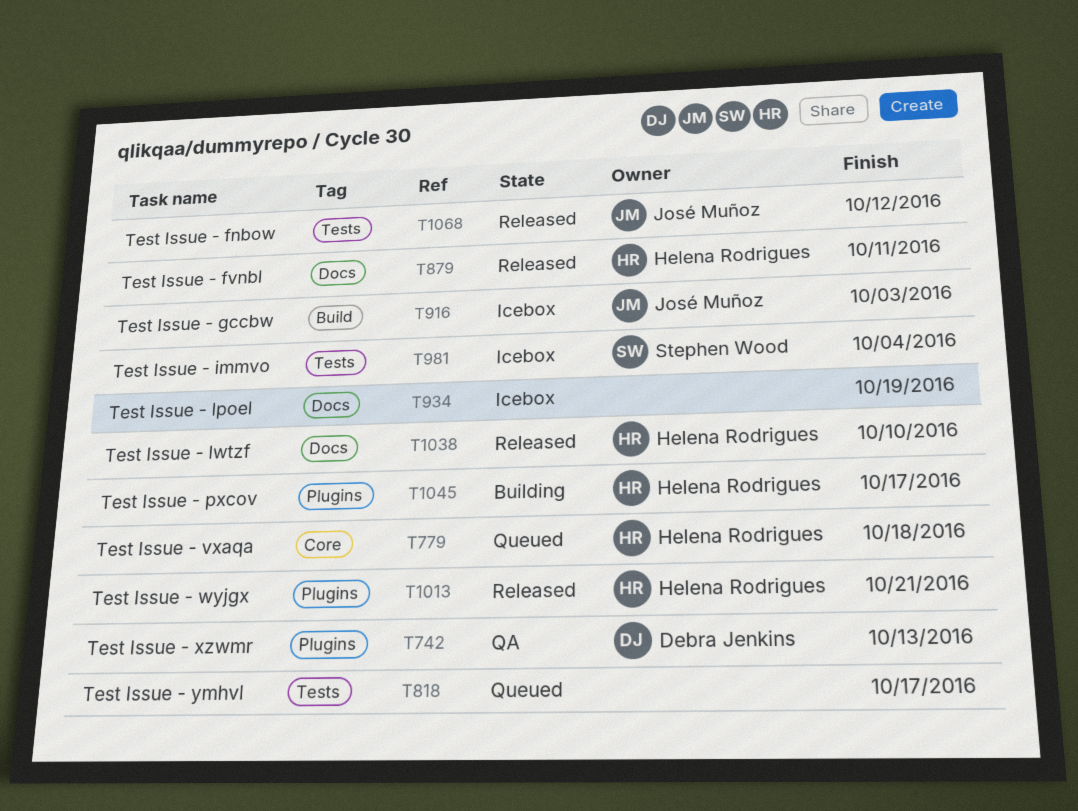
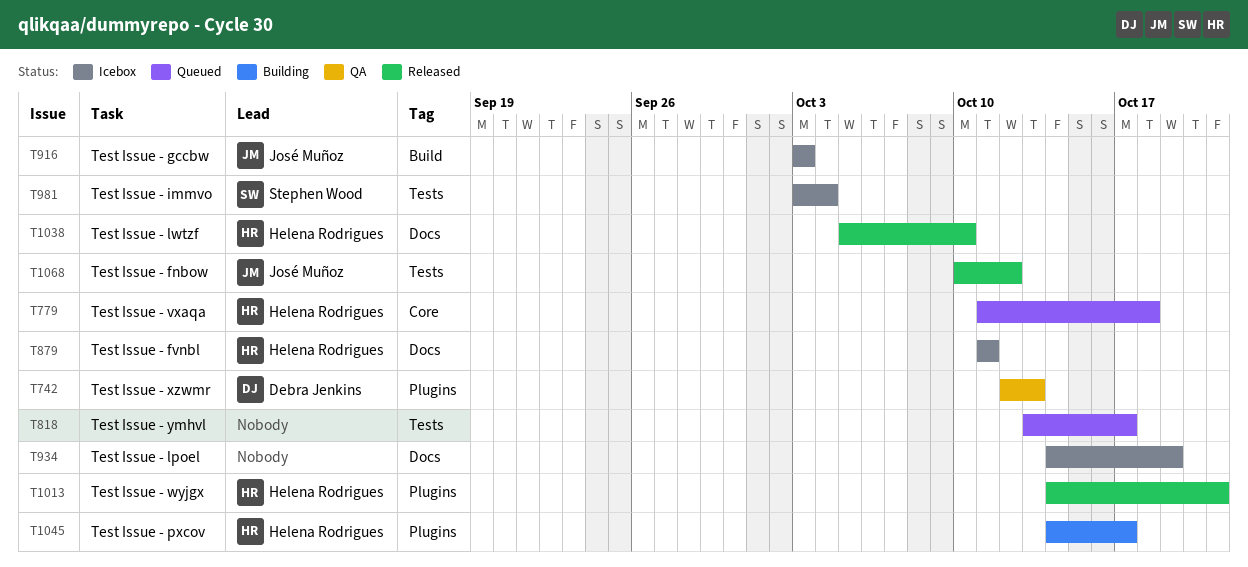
T879, status: Released -> Icebox

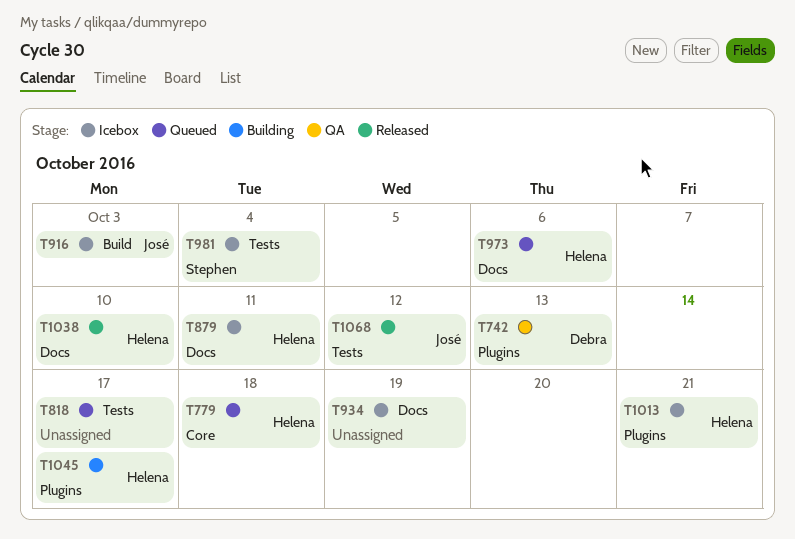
T973: none -> present
T1013, status: Released -> Icebox

